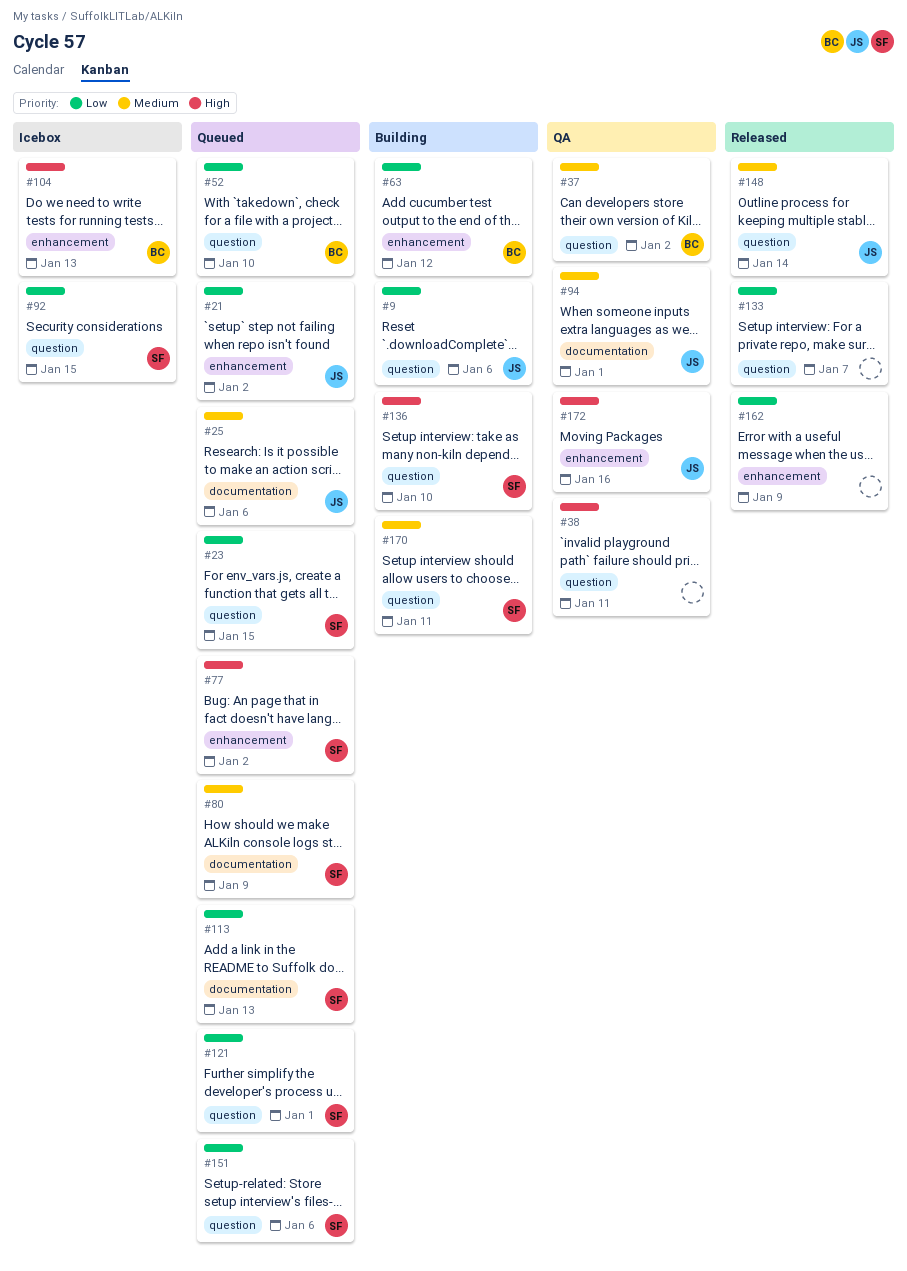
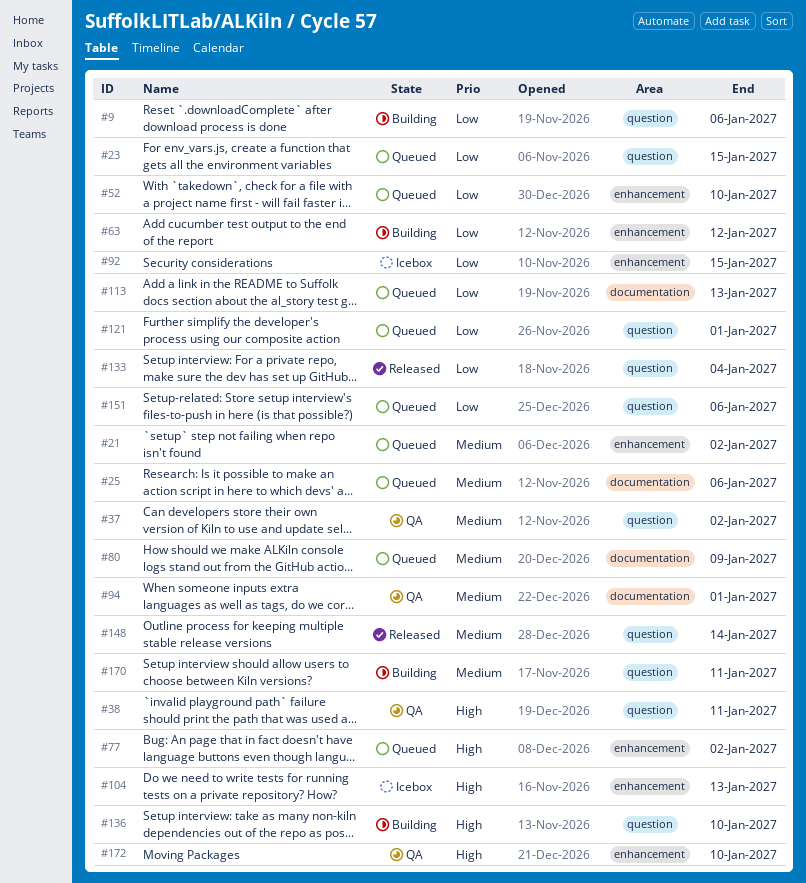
#21, priority: Low -> Medium
#52, label: question -> enhancement
#92, label: question -> enhancement
#133, due: Jan 7 -> Jan 4
#162: present -> none
#172, due: Jan 16 -> Jan 10

